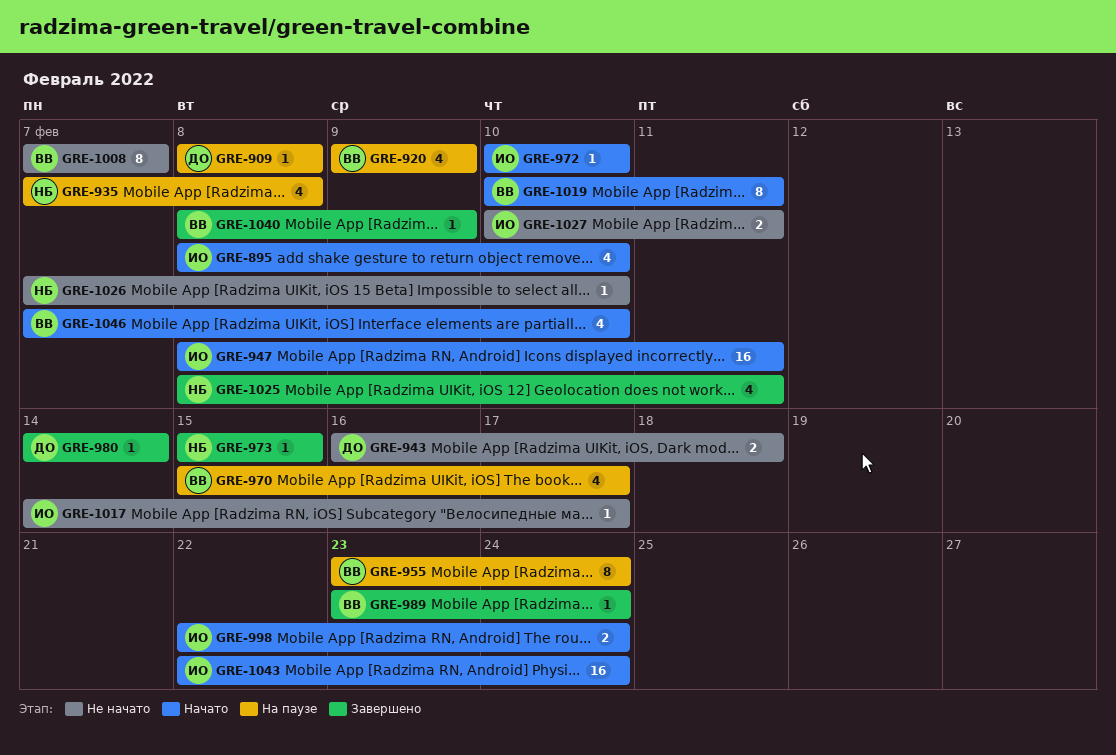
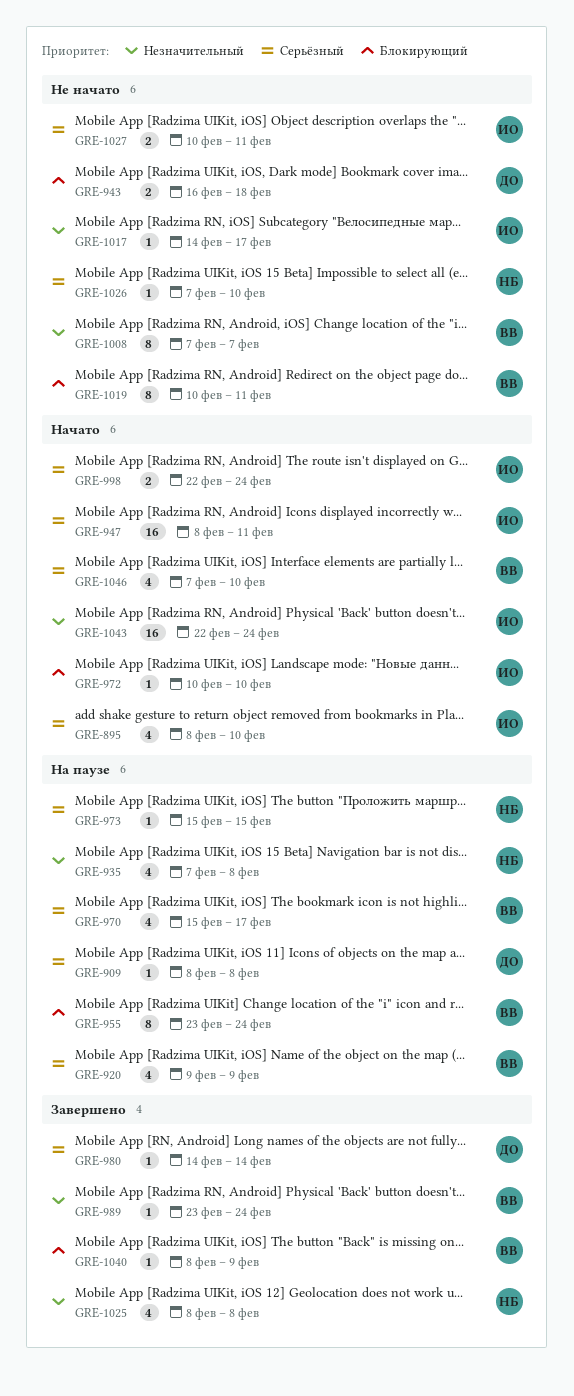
GRE-973, status: Завершено -> На паузе
GRE-1019, status: Начато -> Не начато
GRE-1025, due: Feb 11 -> Feb 8

